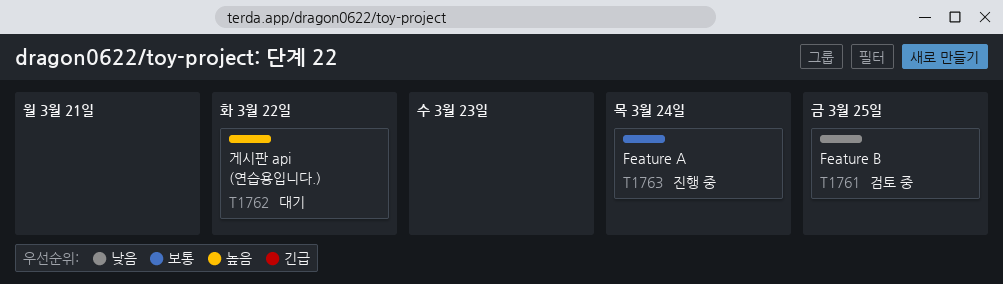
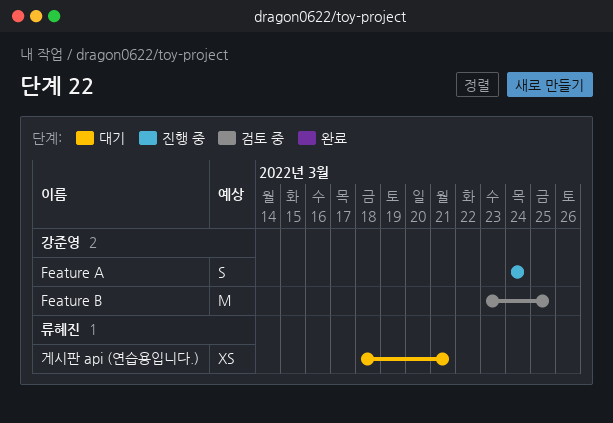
게시판 api (연습용입니다.), due: Mar 22 -> Mar 21

